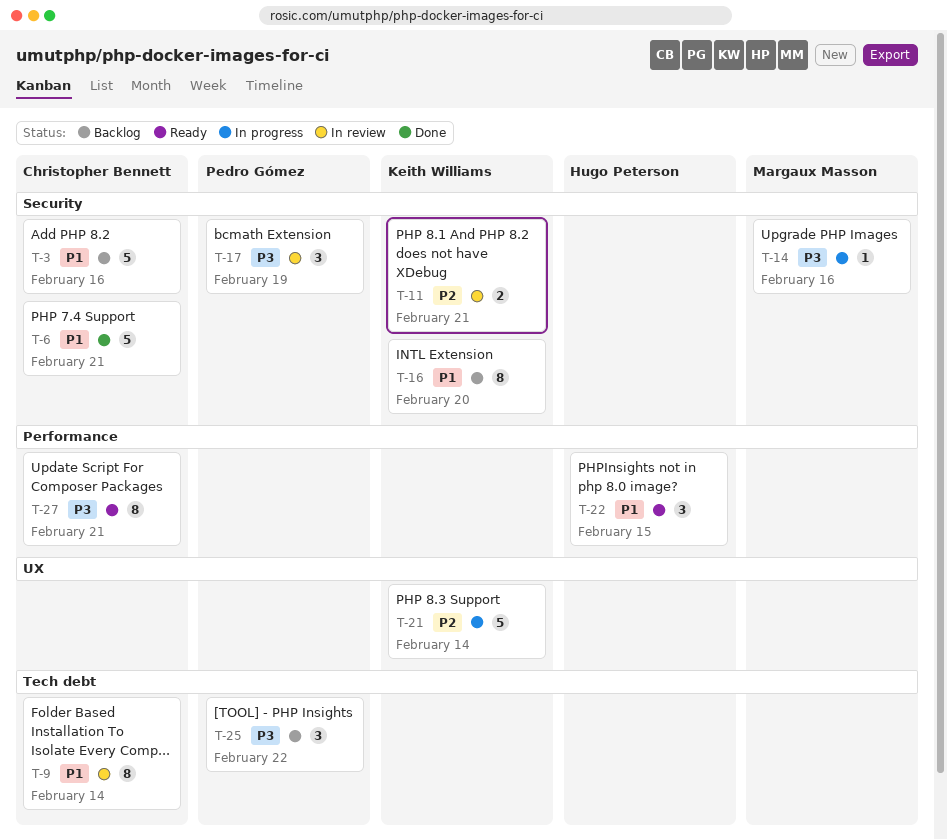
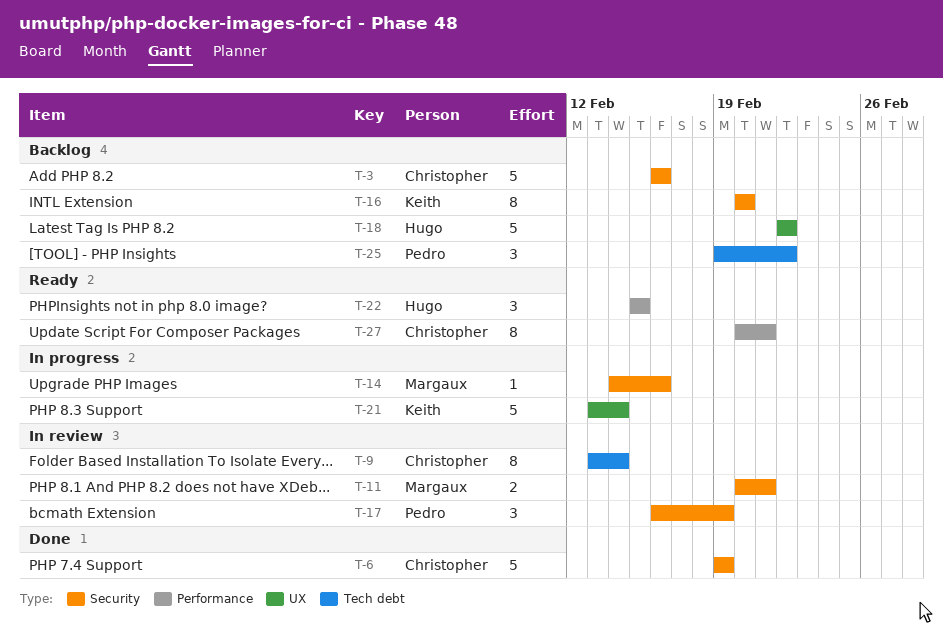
T-6, due: Feb 21 -> Feb 19
T-11, owner: Keith Williams -> Margaux Masson
T-18: none -> present

